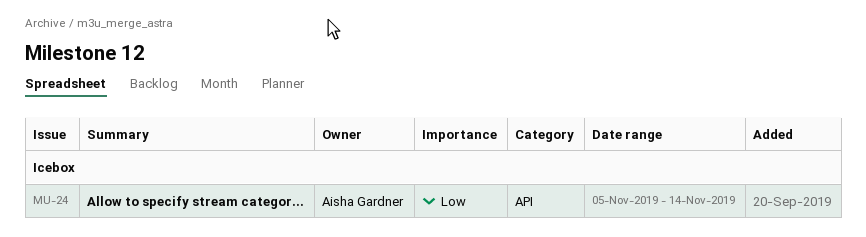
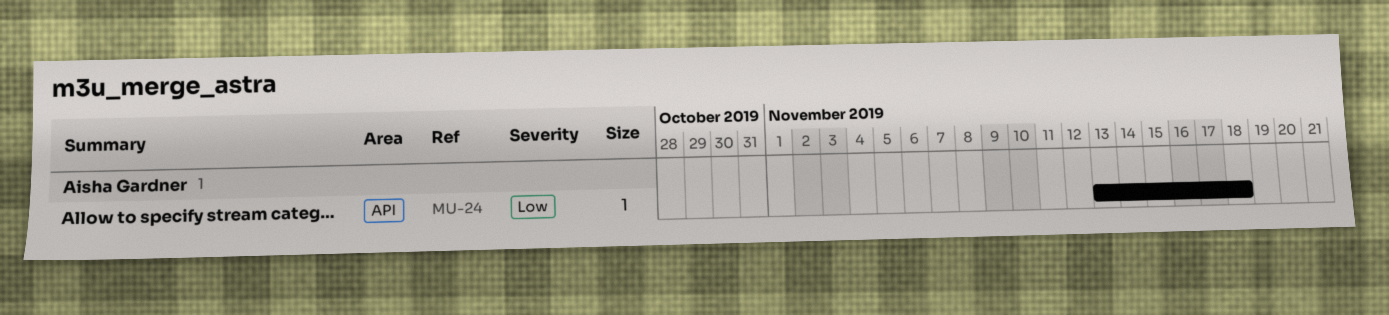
MU-24, start: Nov 5 -> Nov 13
MU-24, due: Nov 14 -> Nov 18

